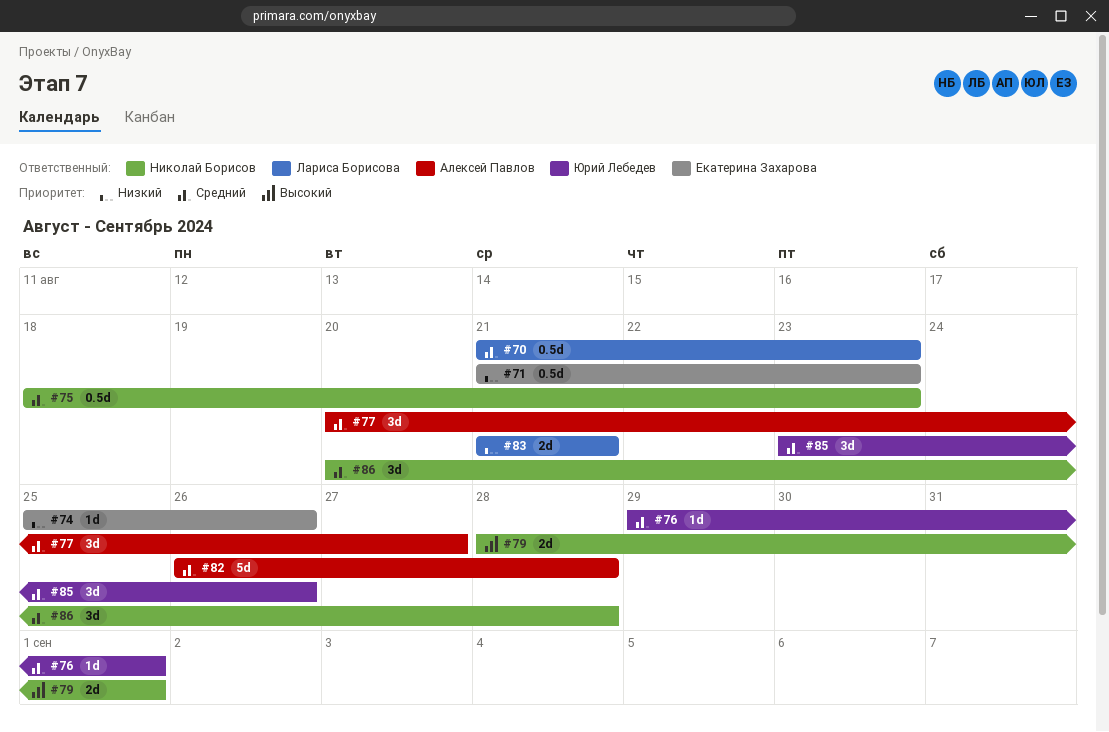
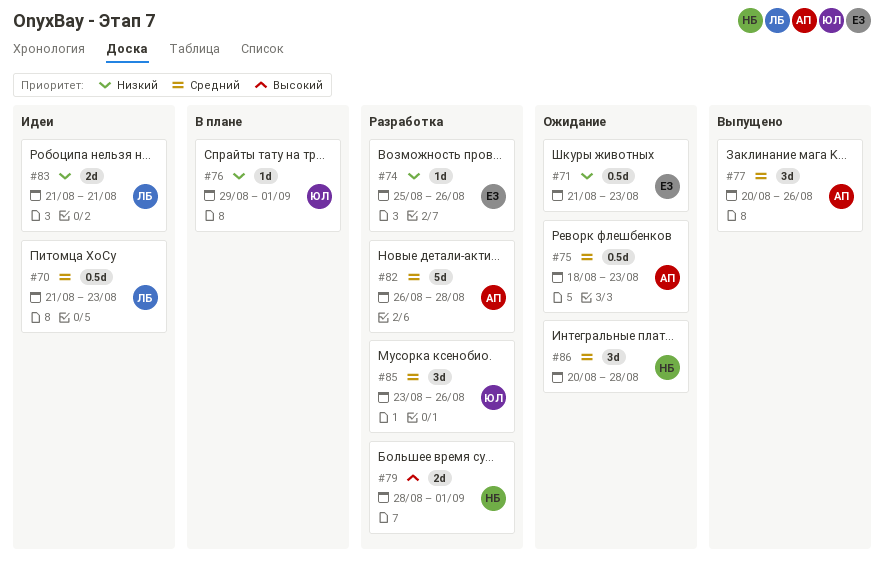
#75, owner: Николай Борисов -> Алексей Павлов
#76, priority: Средний -> Низкий
#77, due: Aug 27 -> Aug 26

